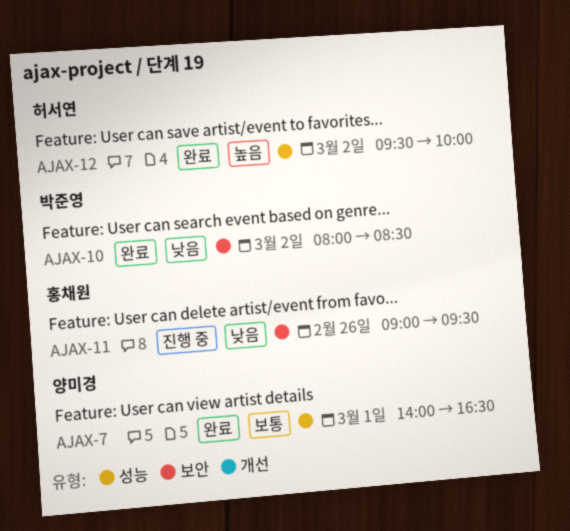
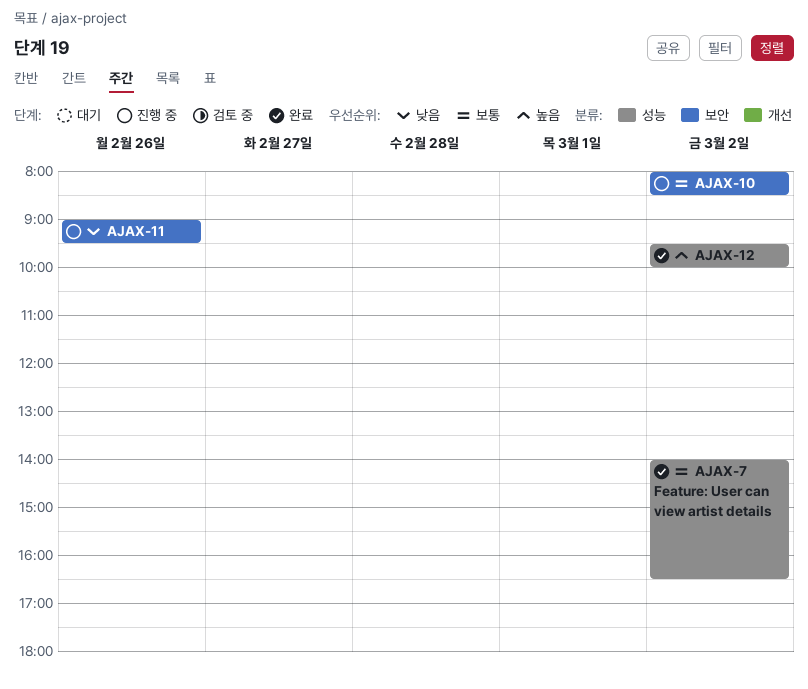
AJAX-7, day: Mar 1 -> Mar 2
AJAX-10, status: 완료 -> 진행 중
AJAX-10, priority: 낮음 -> 보통

